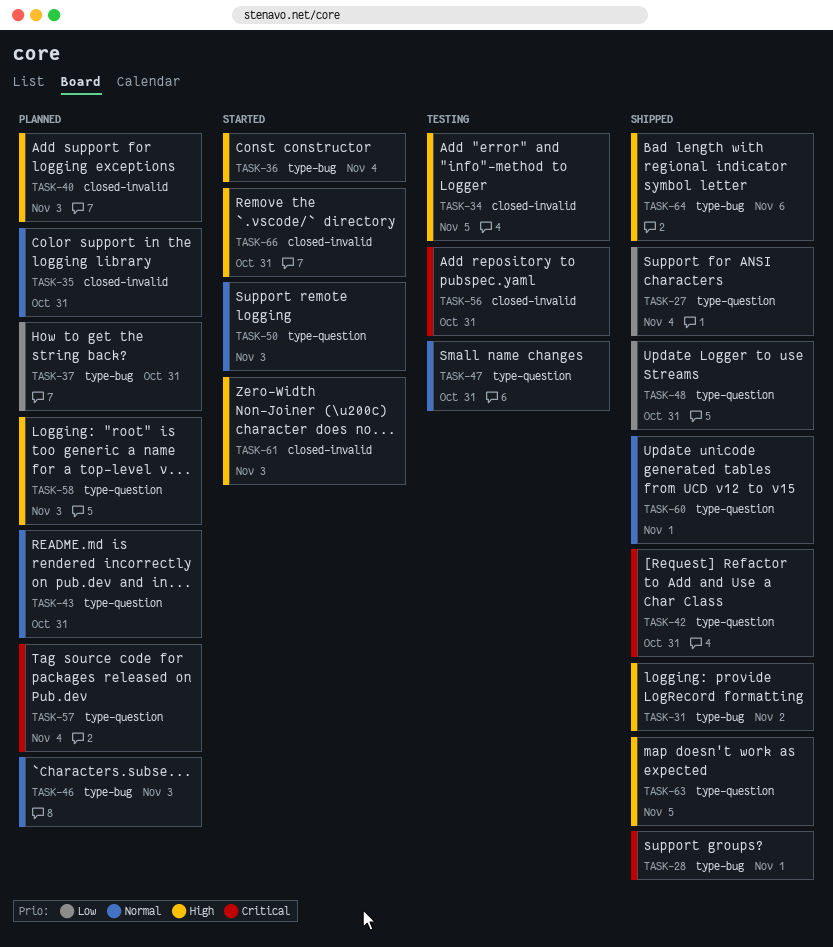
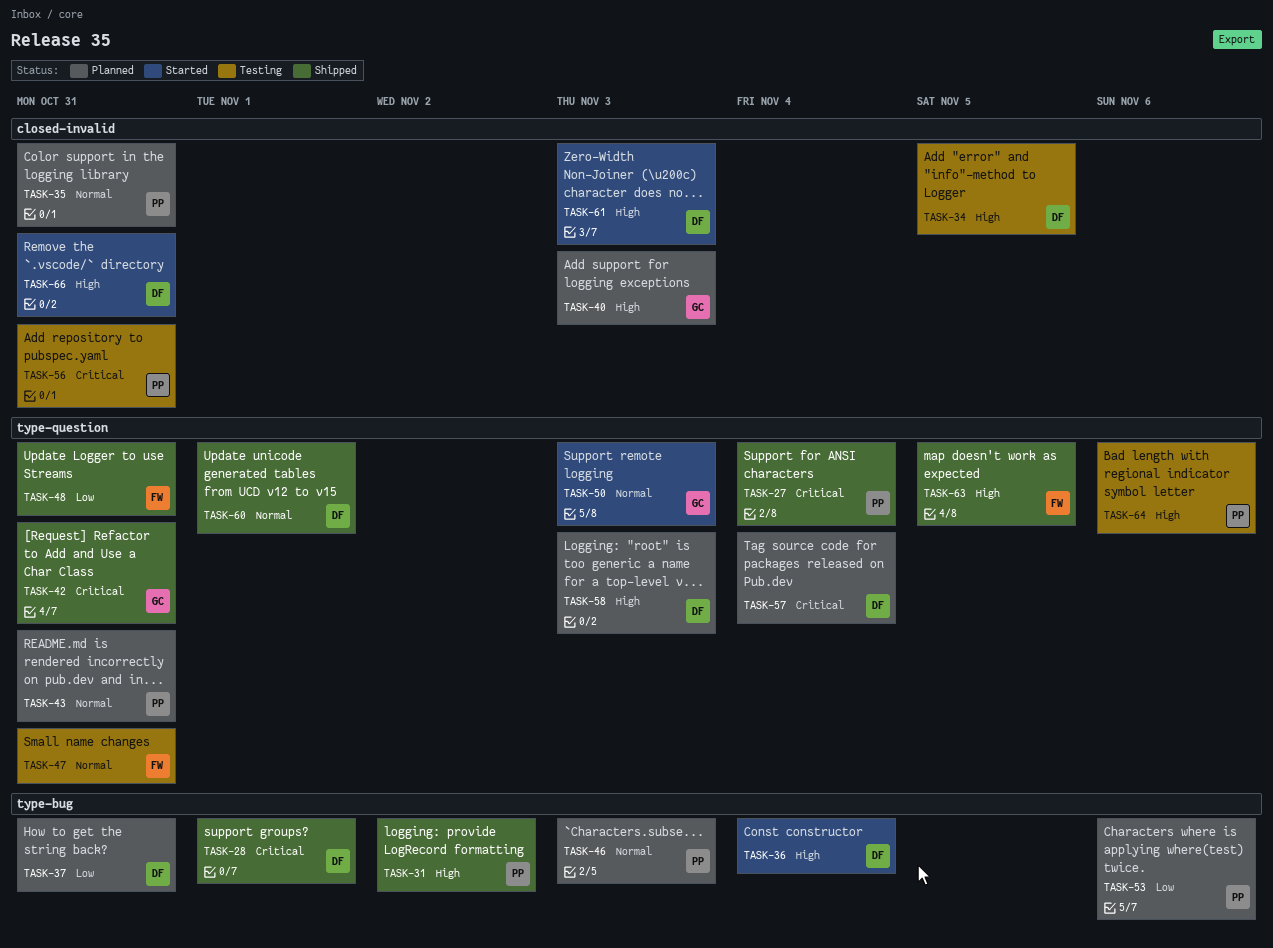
TASK-27, priority: Low -> Critical
TASK-53: none -> present
TASK-64, status: Shipped -> Testing
TASK-64, label: type-bug -> type-question

